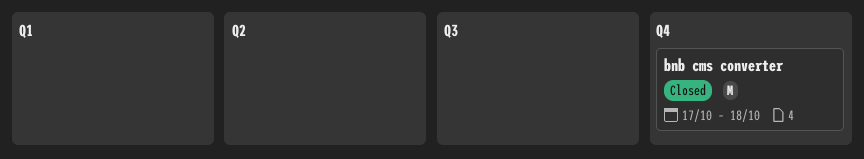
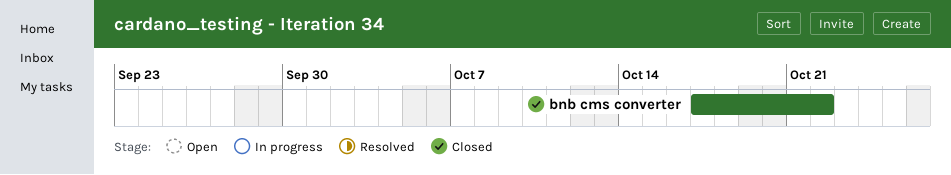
bnb cms converter, due: Oct 18 -> Oct 22

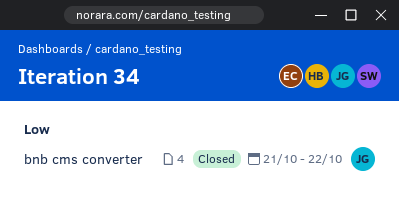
bnb cms converter, start: Oct 17 -> Oct 21

